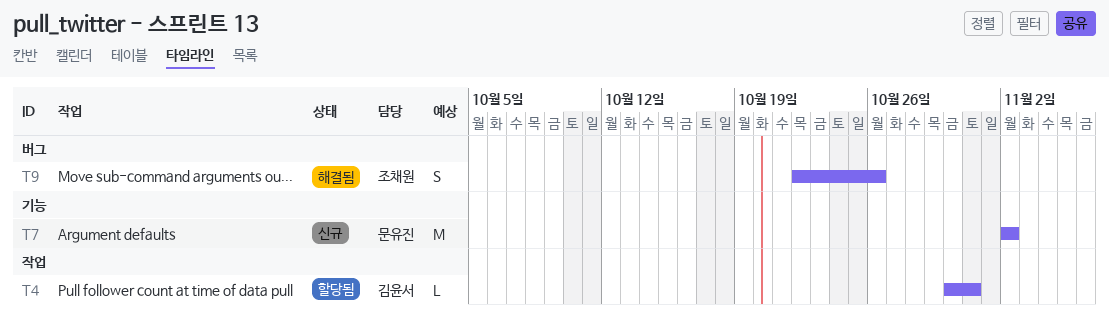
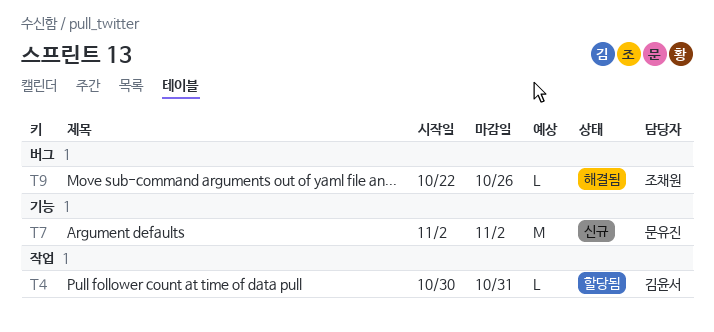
T9, estimate: S -> L

